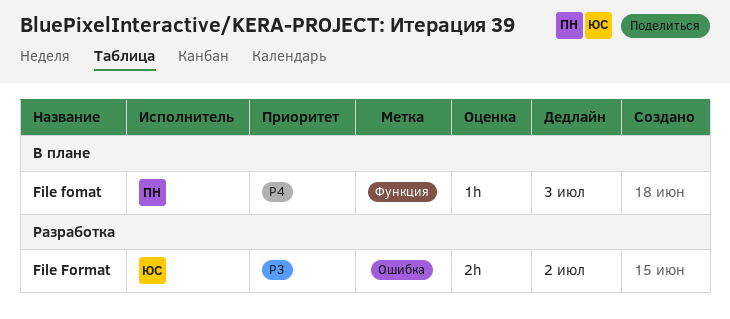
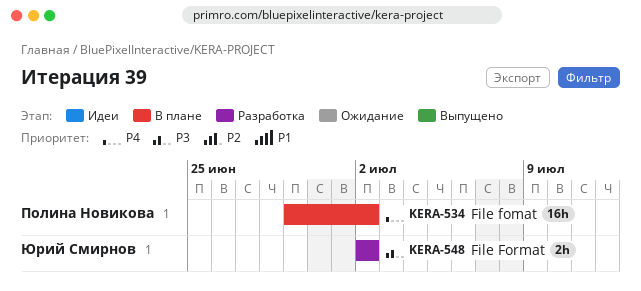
File fomat, estimate: 1h -> 16h
File fomat, due: Jul 3 -> Jul 2

